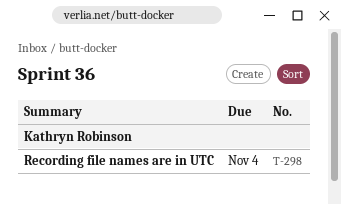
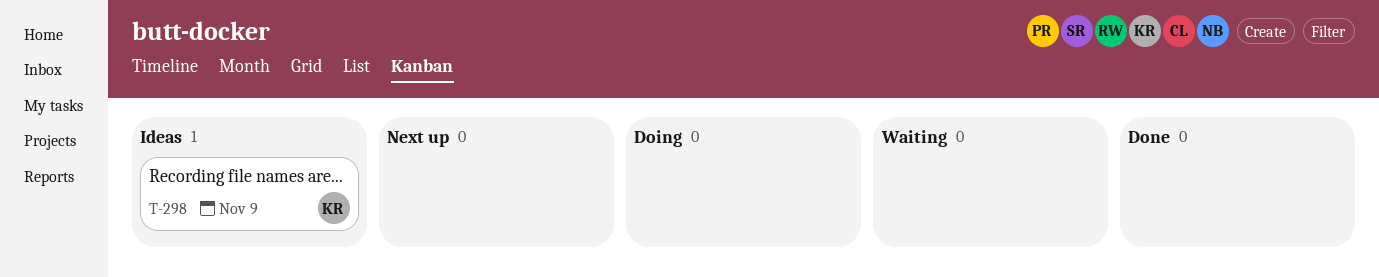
T-298, due: Nov 4 -> Nov 9

